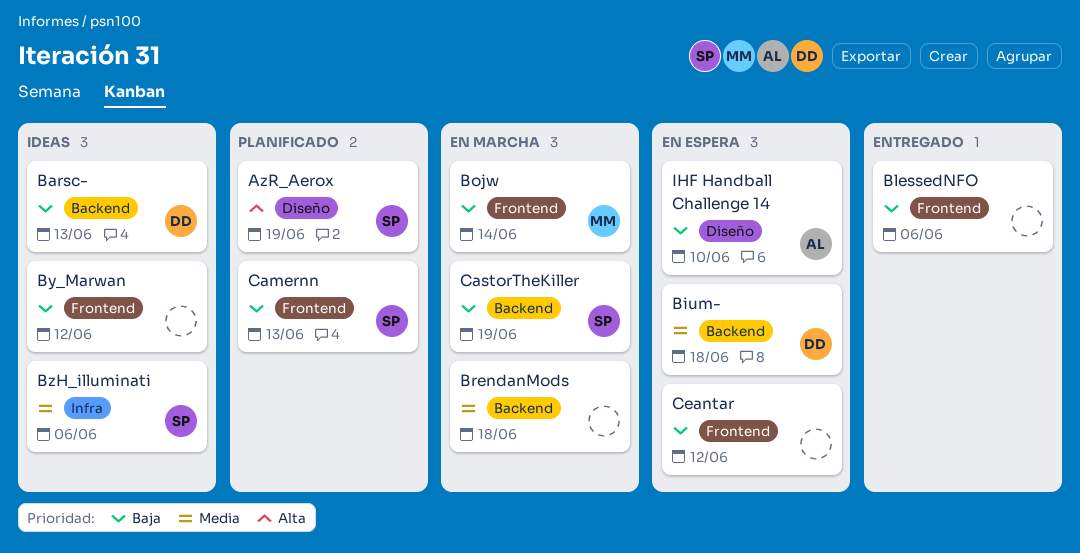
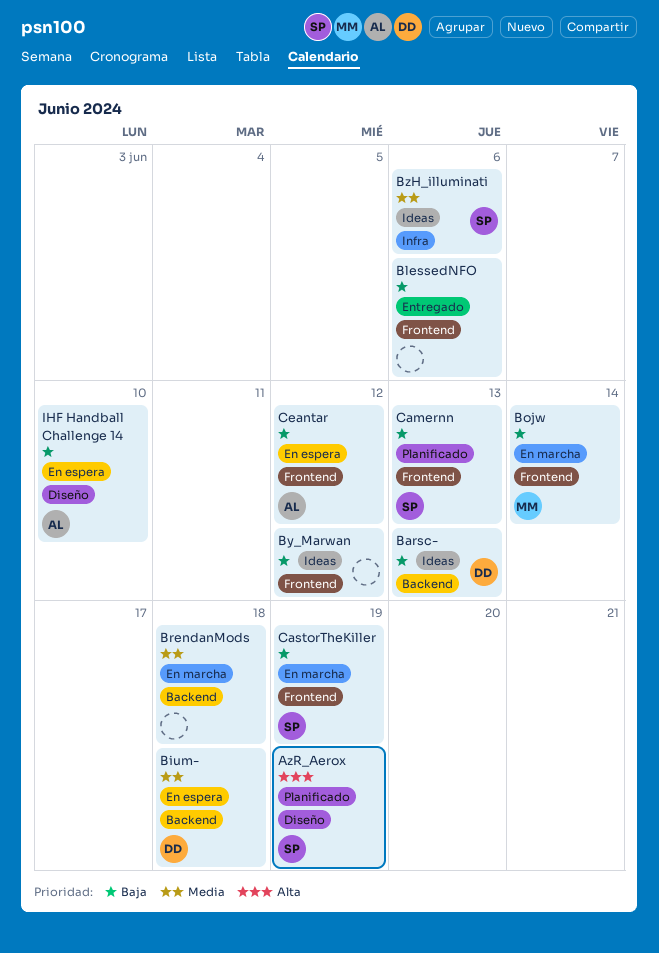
CastorTheKiller, label: Backend -> Frontend
Ceantar, owner: none -> AL

